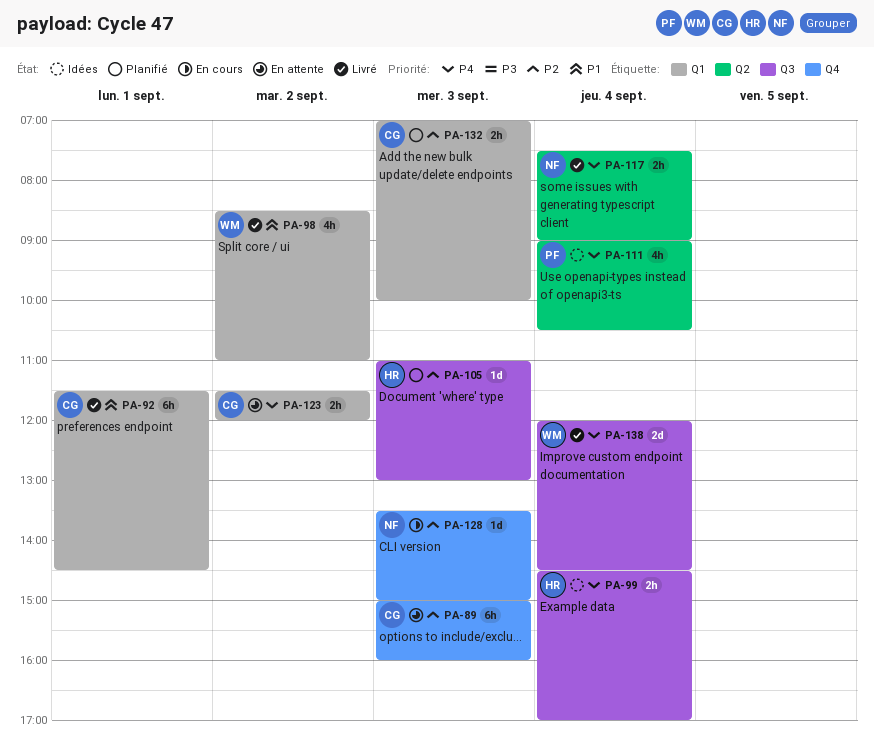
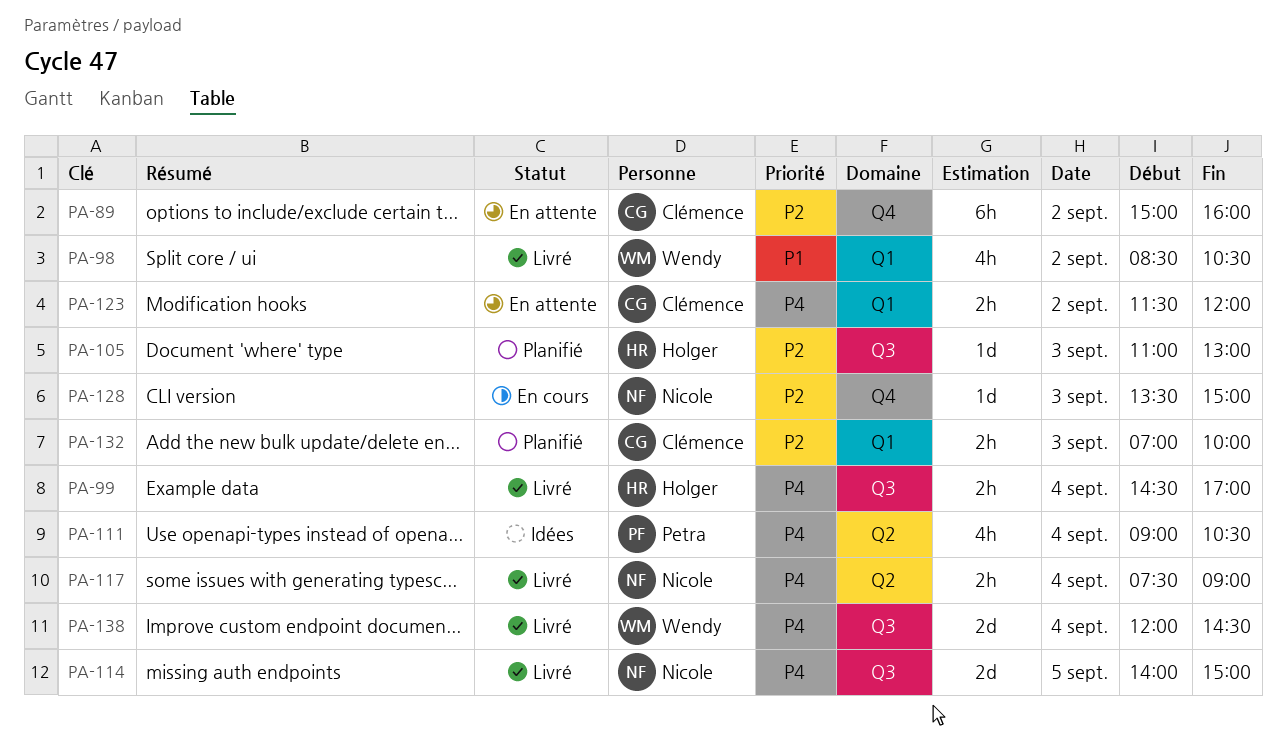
PA-89, day: Sep 3 -> Sep 2
PA-92: present -> none
PA-98, ends: 11:00 -> 10:30
PA-99, status: Idées -> Livré
PA-114: none -> present

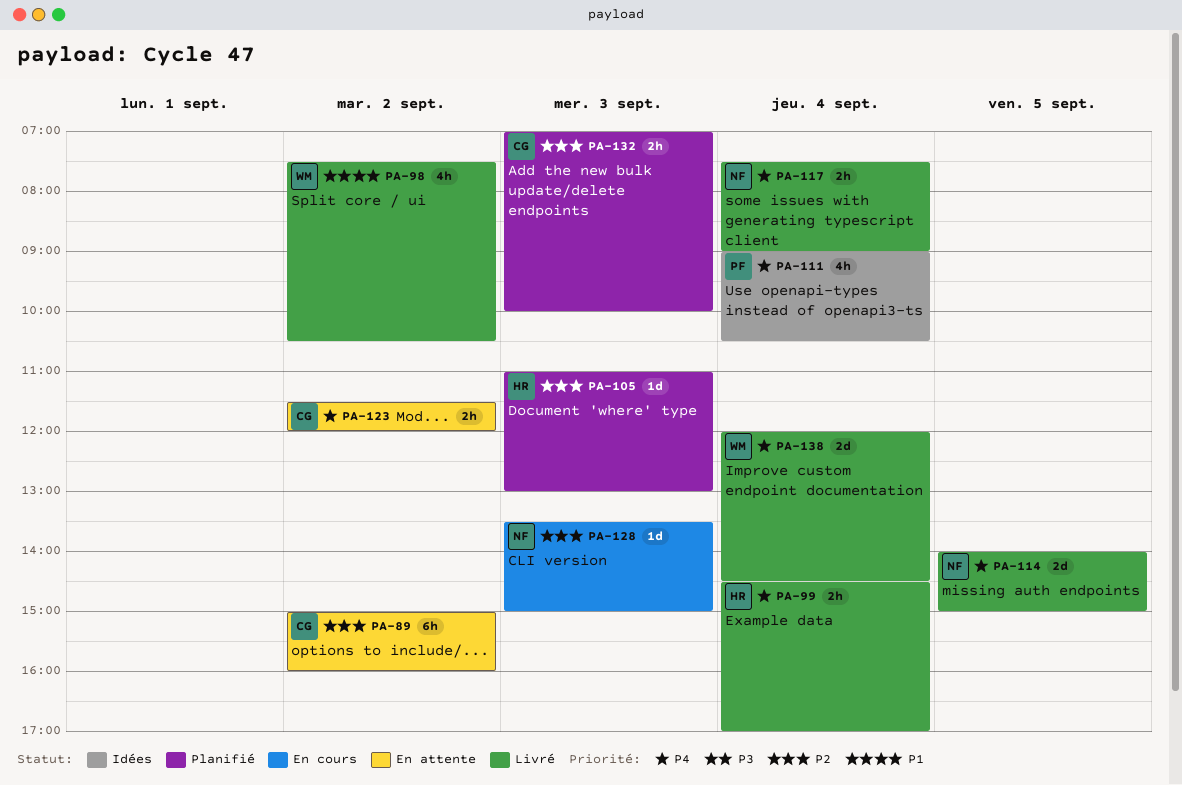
PA-98, begins: 08:30 -> 07:30

